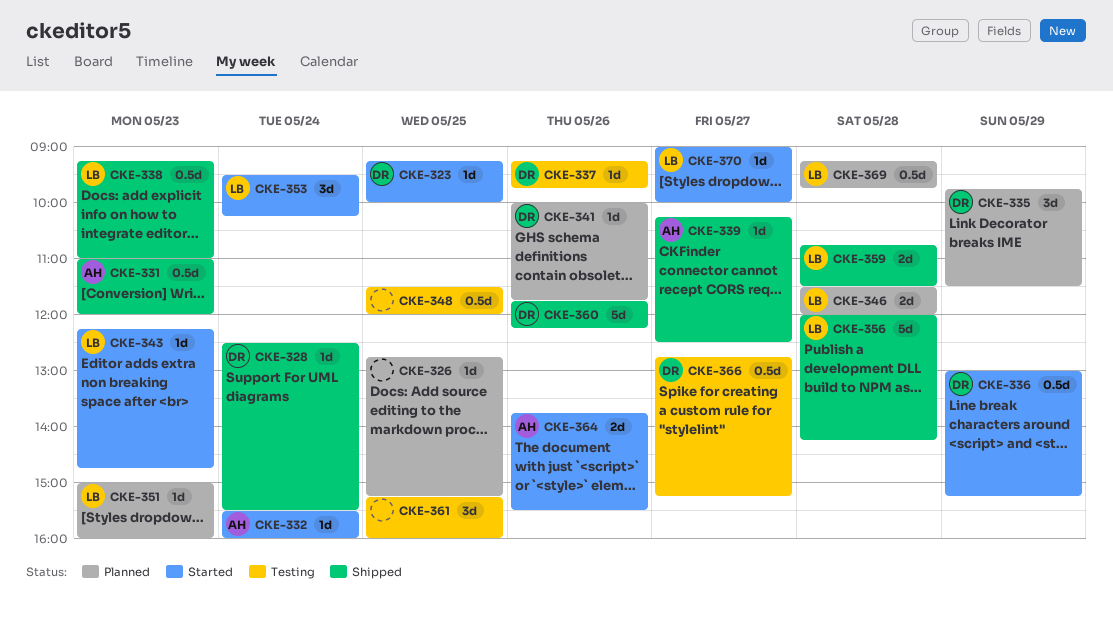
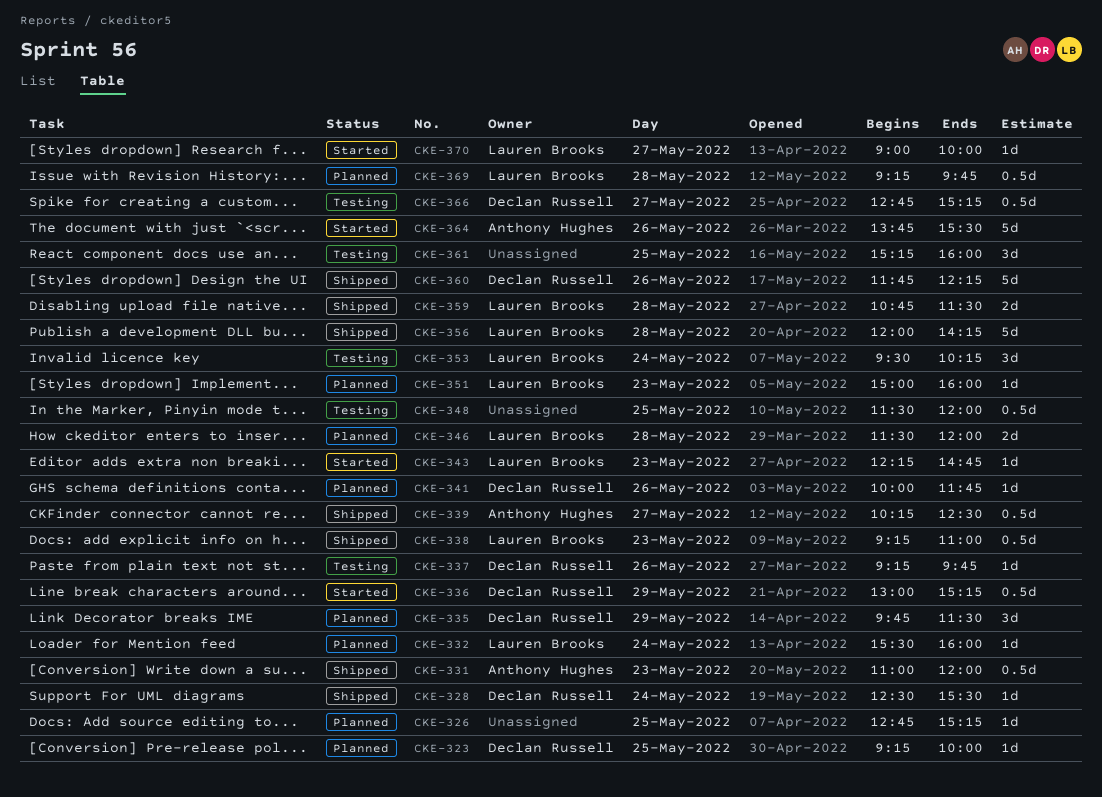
CKE-323, status: Started -> Planned
CKE-332, status: Started -> Planned
CKE-332, owner: Anthony Hughes -> Lauren Brooks
CKE-339, estimate: 1d -> 0.5d
CKE-353, status: Started -> Testing
CKE-364, estimate: 2d -> 5d

